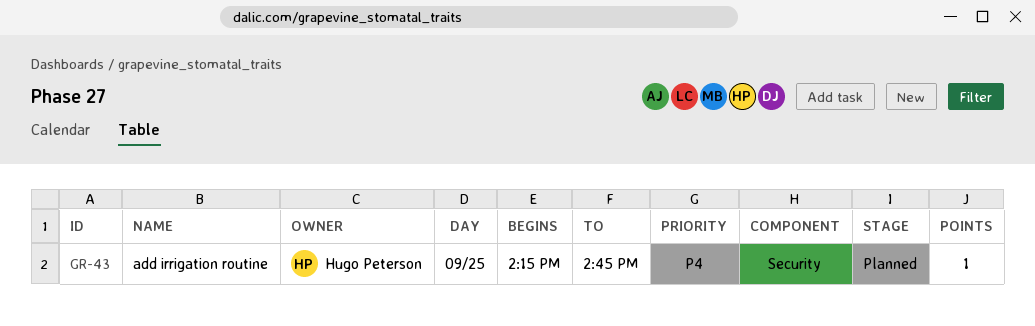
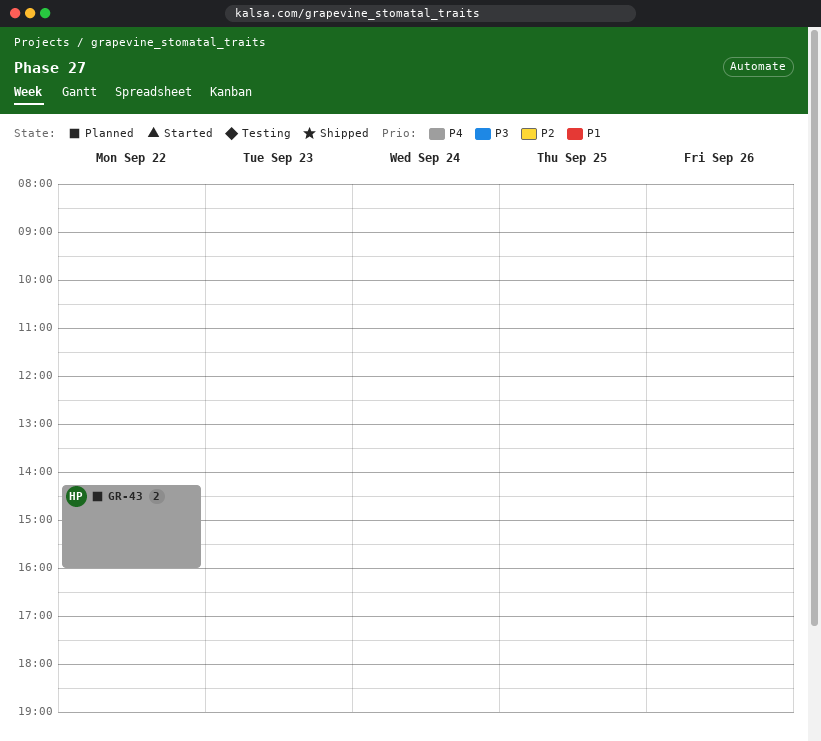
GR-43, estimate: 1 -> 2
GR-43, day: Sep 25 -> Sep 22
GR-43, ends: 14:45 -> 16:00

